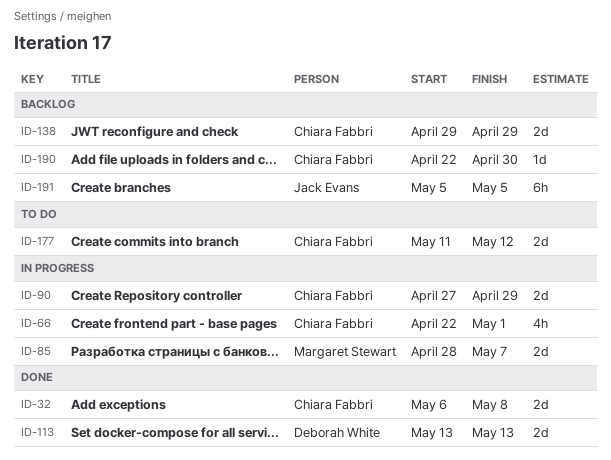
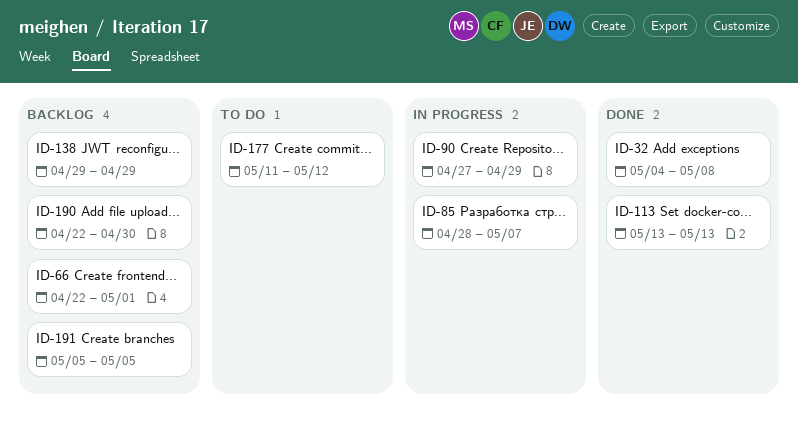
ID-32, start: May 6 -> May 4
ID-66, status: In progress -> Backlog

